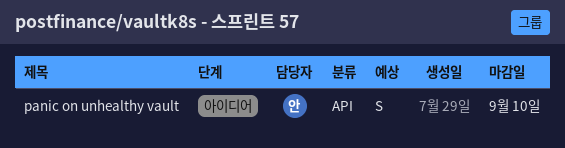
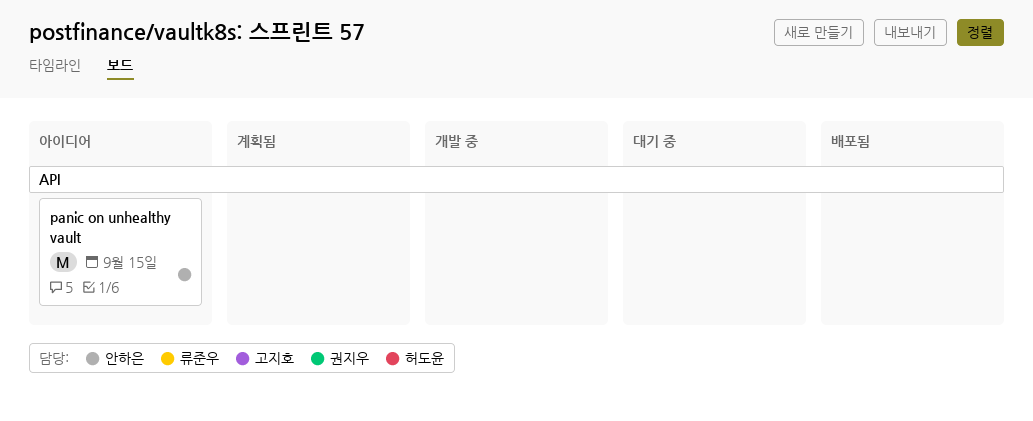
panic on unhealthy vault, estimate: S -> M
panic on unhealthy vault, due: Sep 10 -> Sep 15

